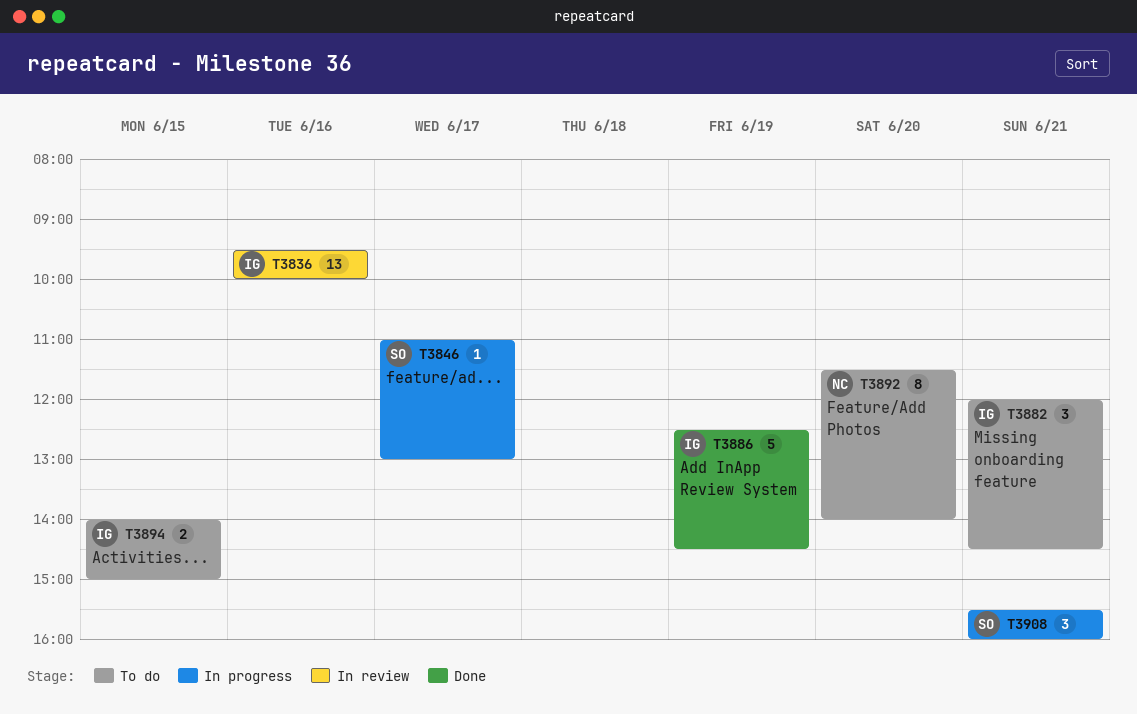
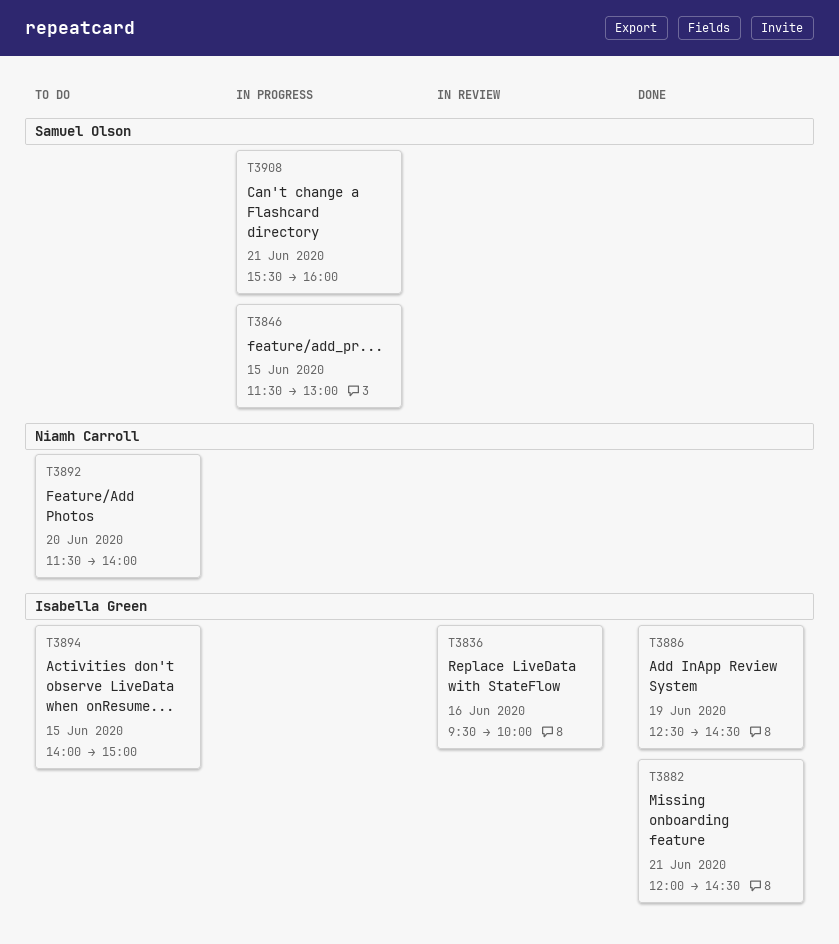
T3846, day: Jun 17 -> Jun 15
T3846, begins: 11:00 -> 11:30
T3882, status: To do -> Done

